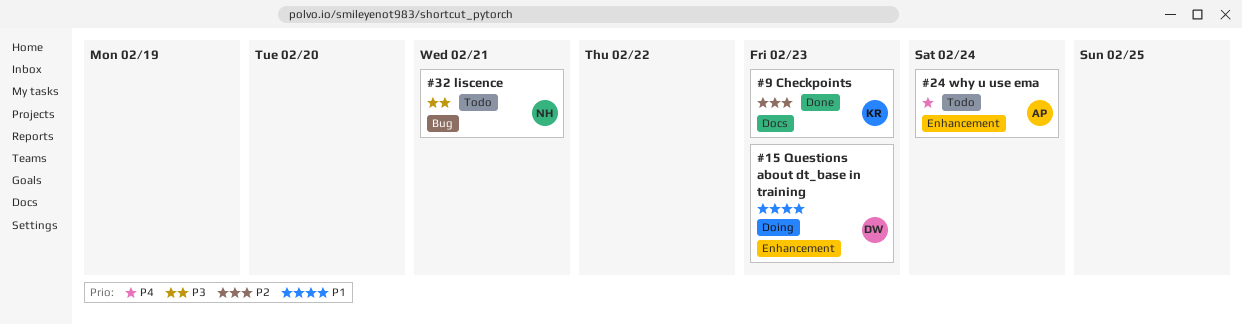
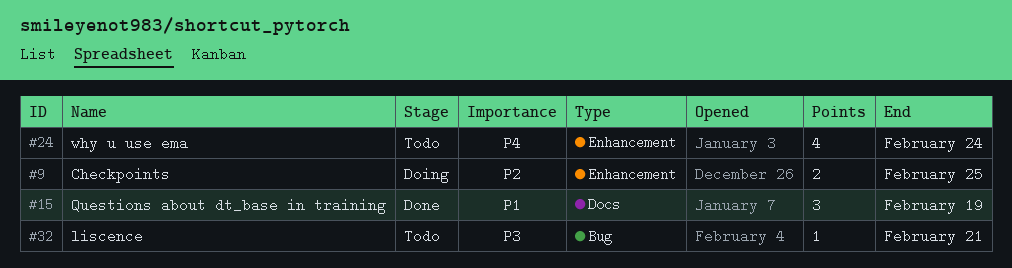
#9, status: Done -> Doing
#9, label: Docs -> Enhancement
#9, due: Feb 23 -> Feb 25
#15, status: Doing -> Done
#15, label: Enhancement -> Docs
#15, due: Feb 23 -> Feb 19

